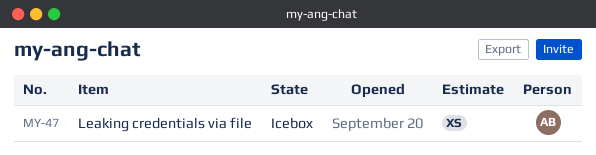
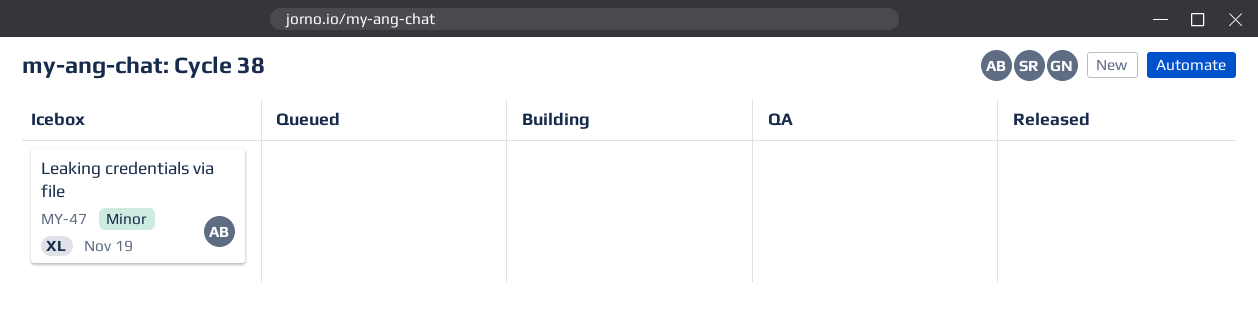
MY-47, estimate: XS -> XL

